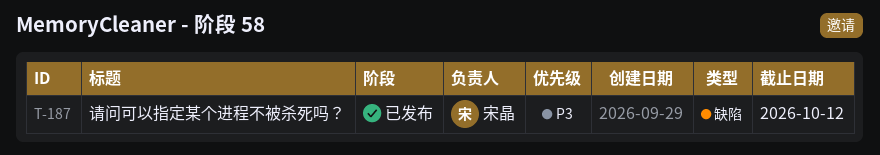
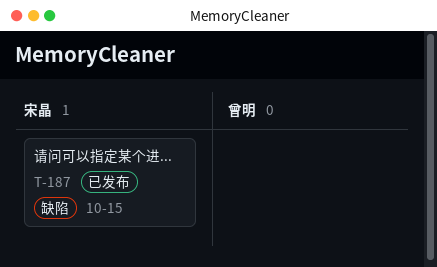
T-187, due: Oct 12 -> Oct 15

